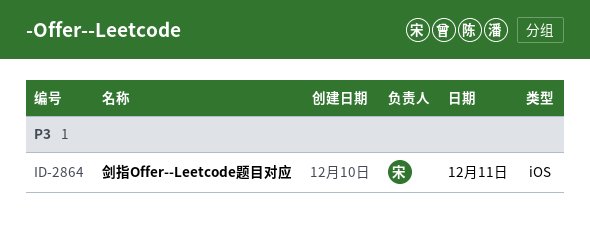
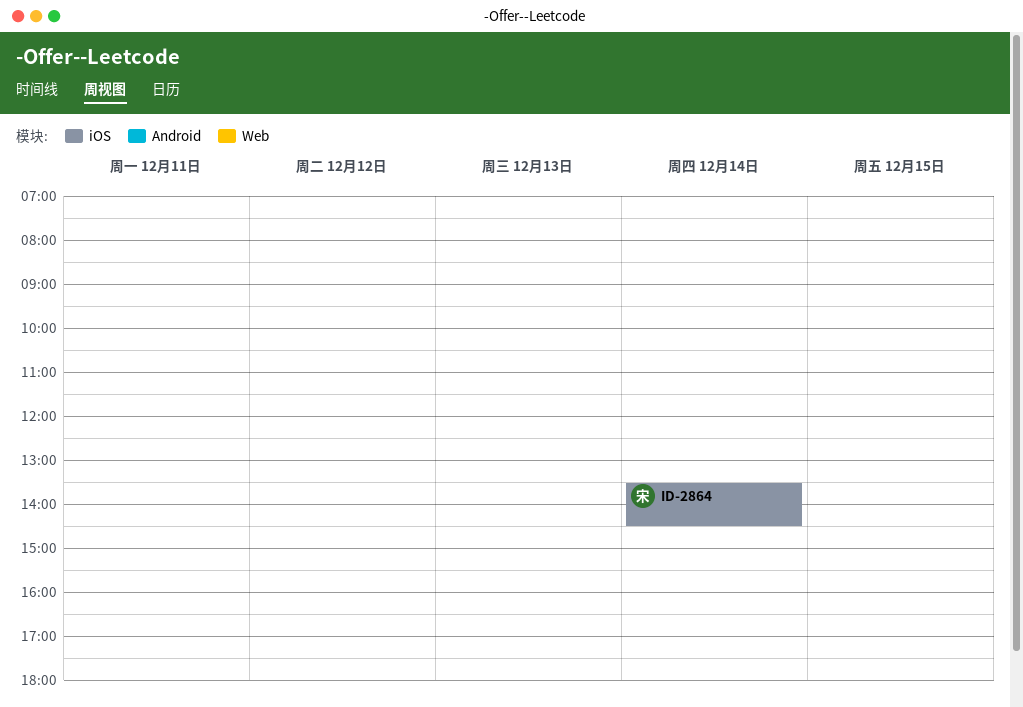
ID-2864, day: Dec 11 -> Dec 14

